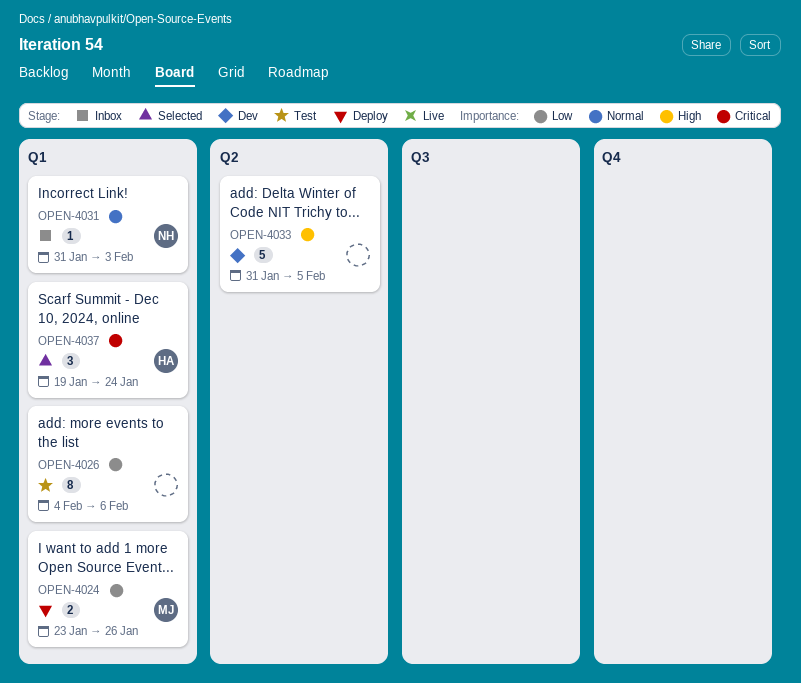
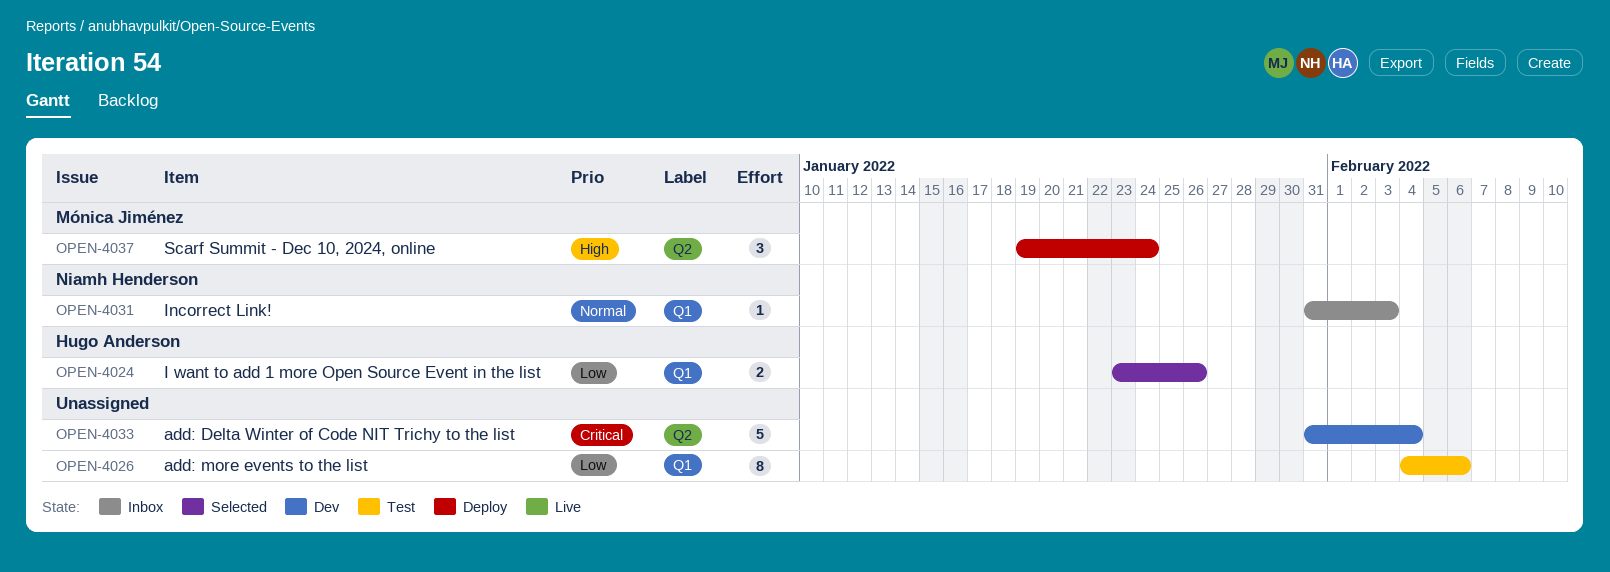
OPEN-4024, status: Deploy -> Selected
OPEN-4024, owner: Mónica Jiménez -> Hugo Anderson
OPEN-4033, priority: High -> Critical
OPEN-4033, due: Feb 5 -> Feb 4
OPEN-4037, status: Selected -> Deploy
OPEN-4037, owner: Hugo Anderson -> Mónica Jiménez
OPEN-4037, priority: Critical -> High
OPEN-4037, label: Q1 -> Q2

